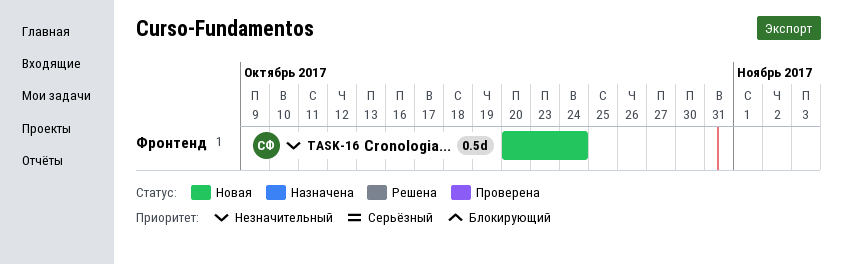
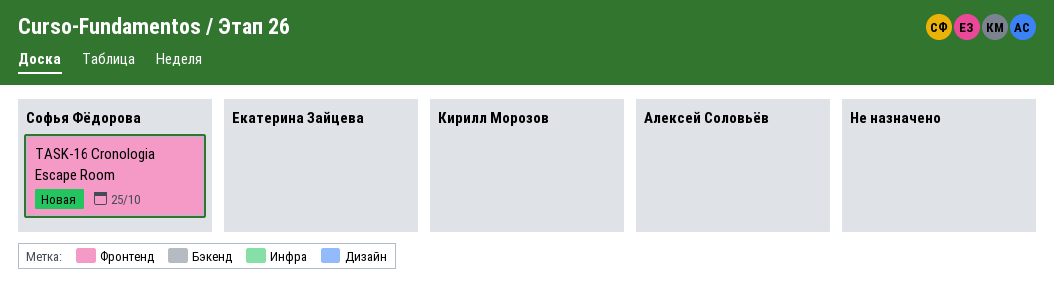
TASK-16, due: Oct 24 -> Oct 25

